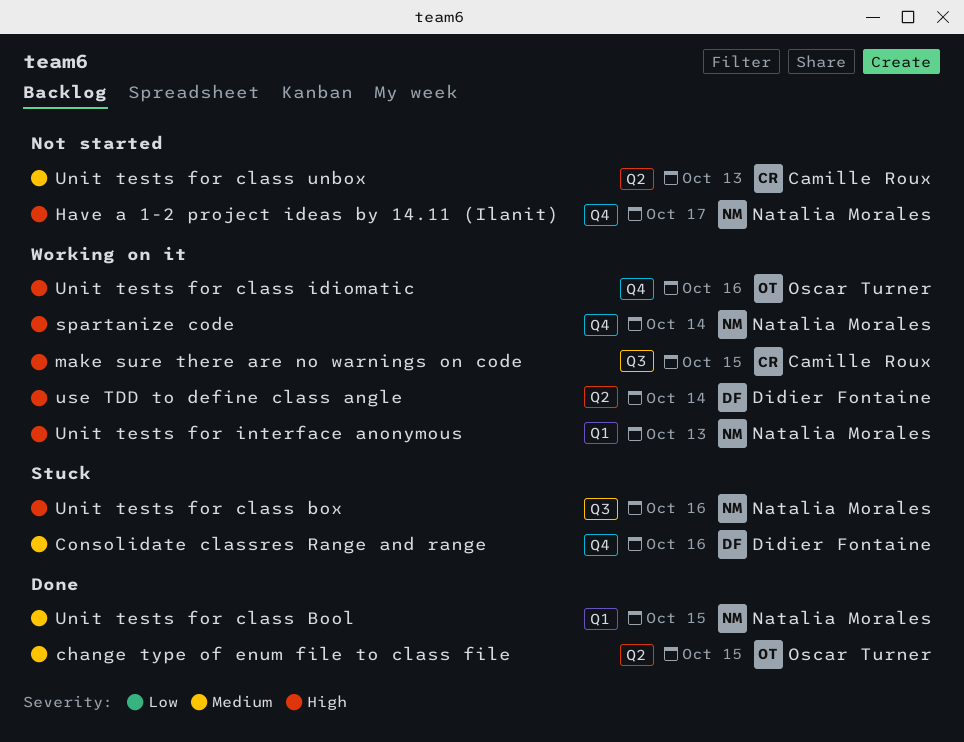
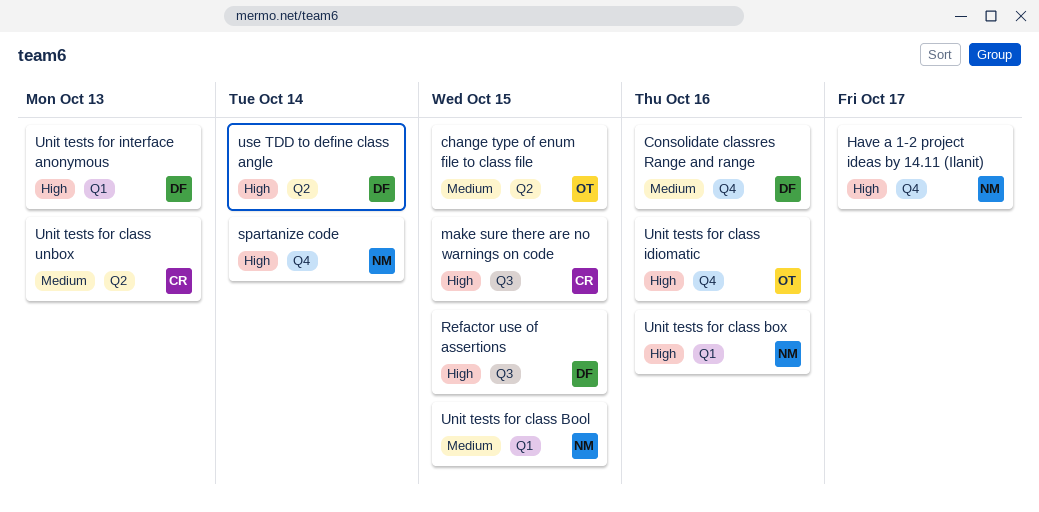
Refactor use of assertions: none -> present
Unit tests for class box, label: Q3 -> Q1
Unit tests for interface anonymous, owner: Natalia Morales -> Didier Fontaine

